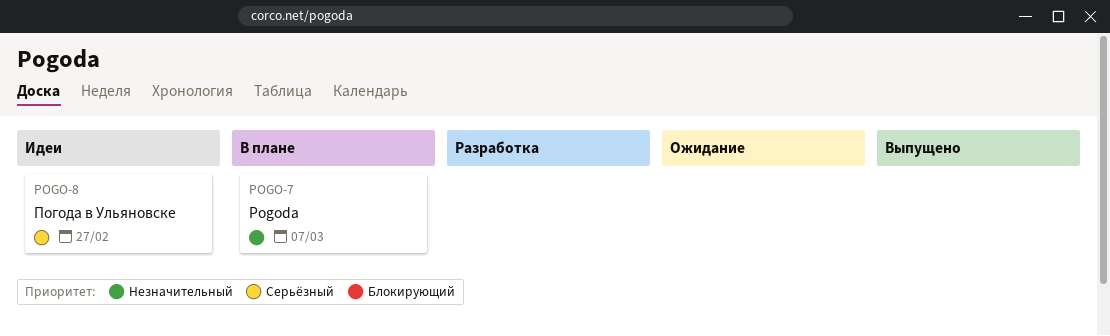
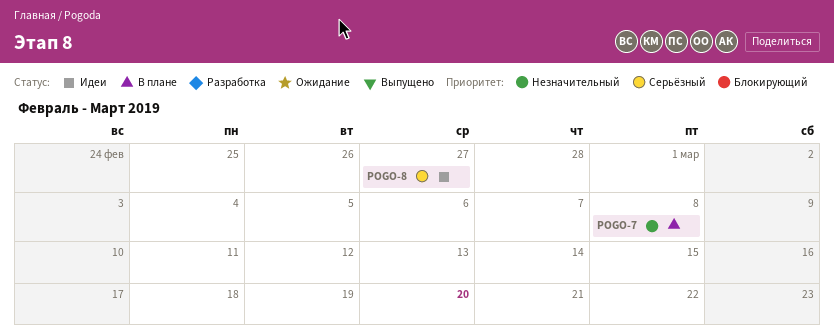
POGO-7, due: Mar 7 -> Mar 8

